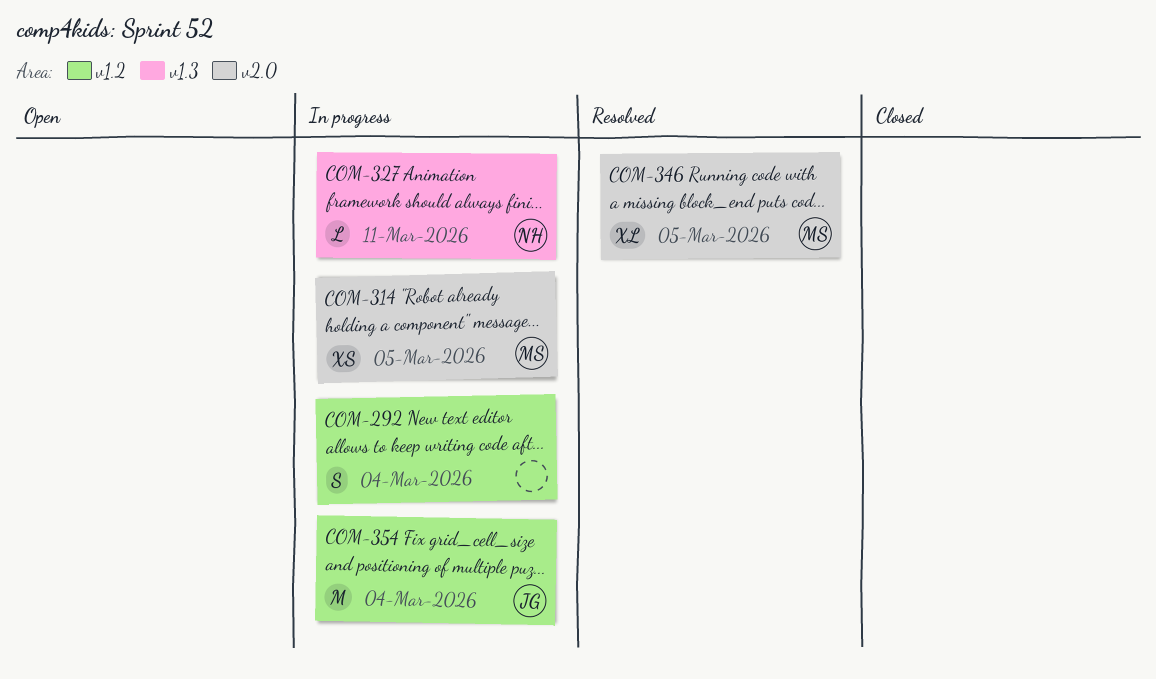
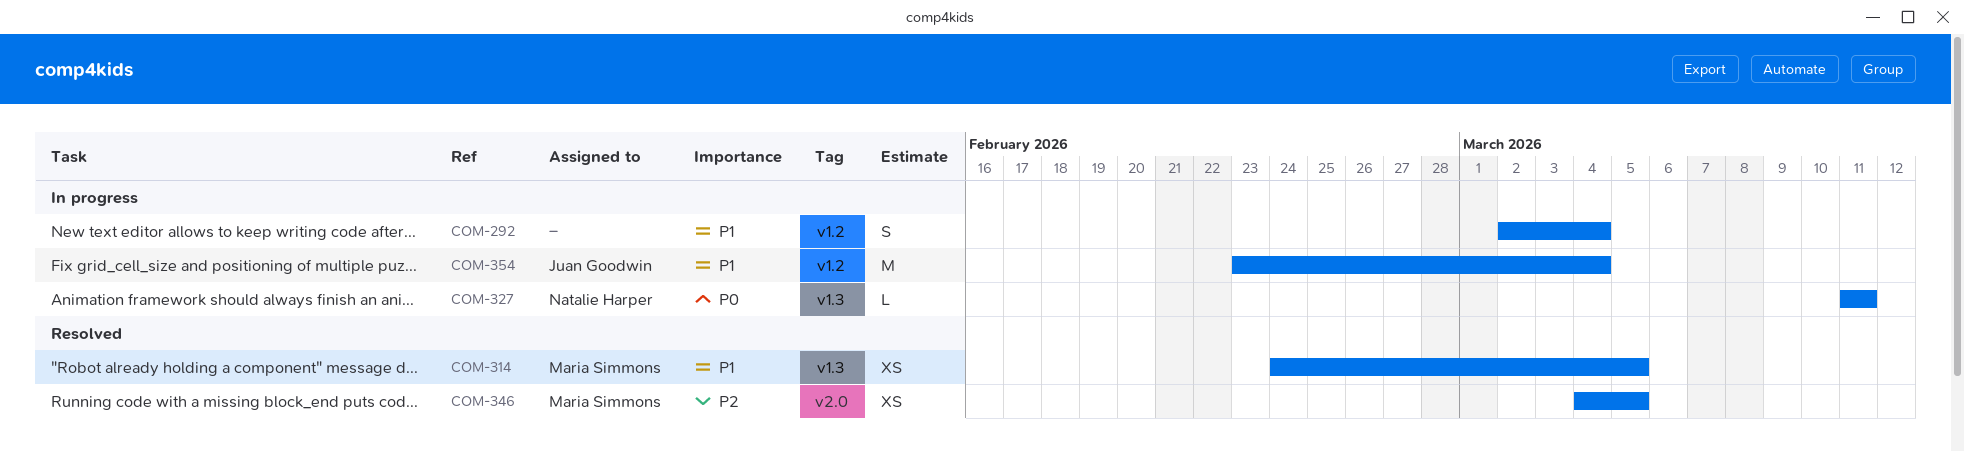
COM-314, status: In progress -> Resolved
COM-314, label: v2.0 -> v1.3
COM-346, estimate: XL -> XS

